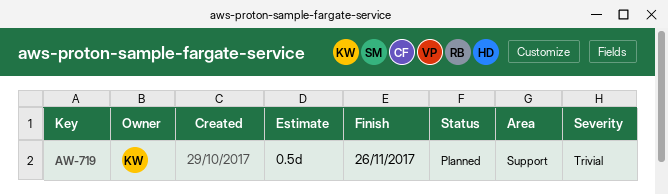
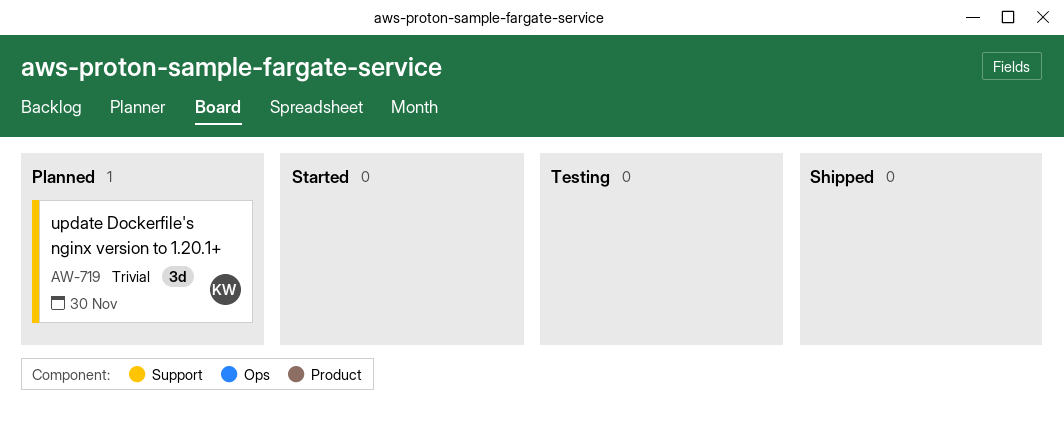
AW-719, estimate: 0.5d -> 3d
AW-719, due: Nov 26 -> Nov 30

